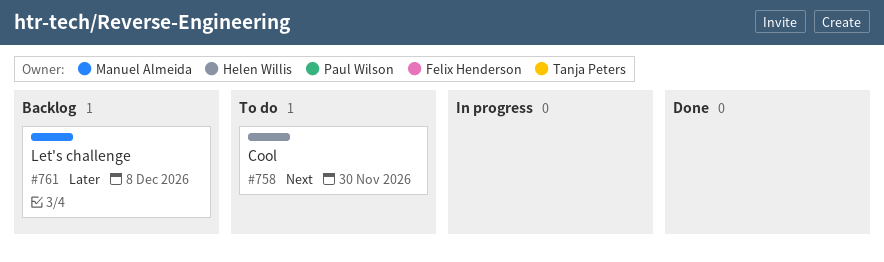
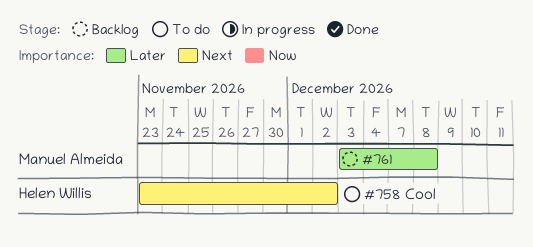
#758, due: Nov 30 -> Dec 2

